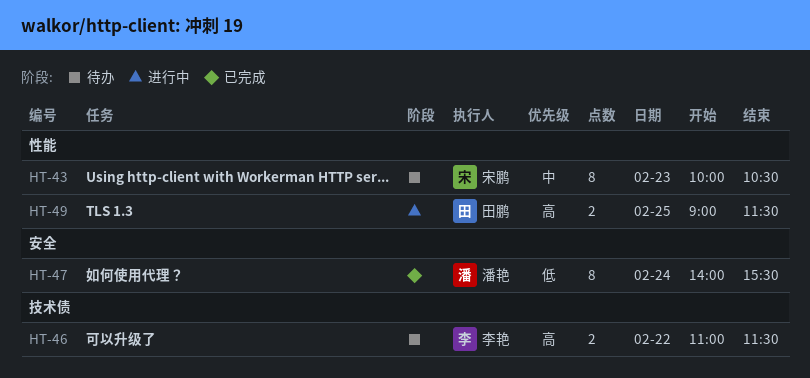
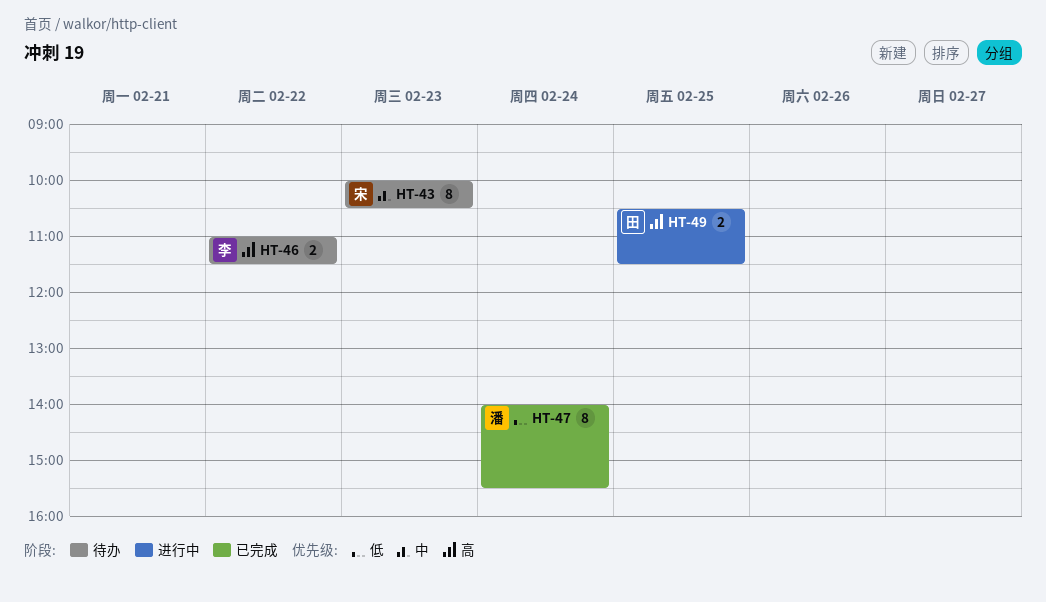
HT-49, begins: 09:00 -> 10:30

